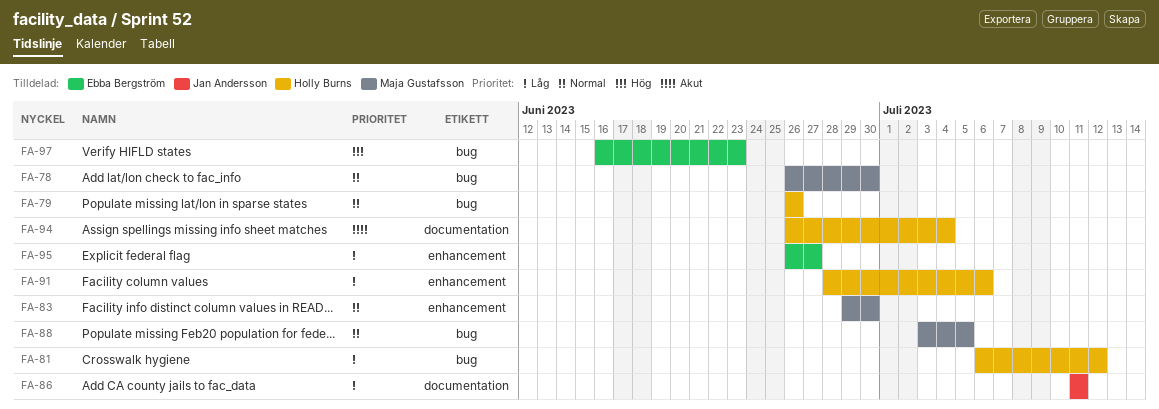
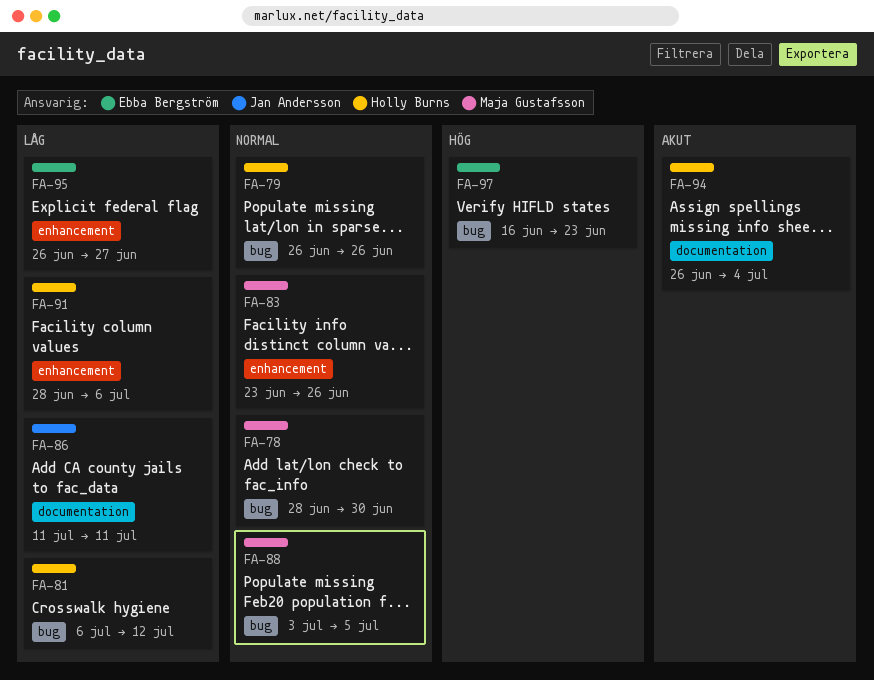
FA-78, start: Jun 26 -> Jun 28
FA-83, start: Jun 29 -> Jun 23
FA-83, due: Jun 30 -> Jun 26

